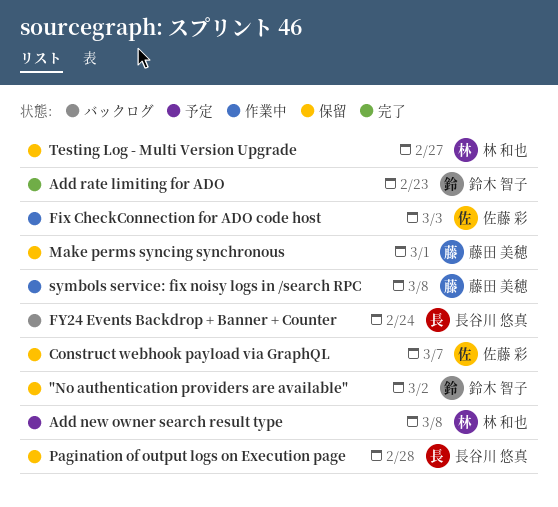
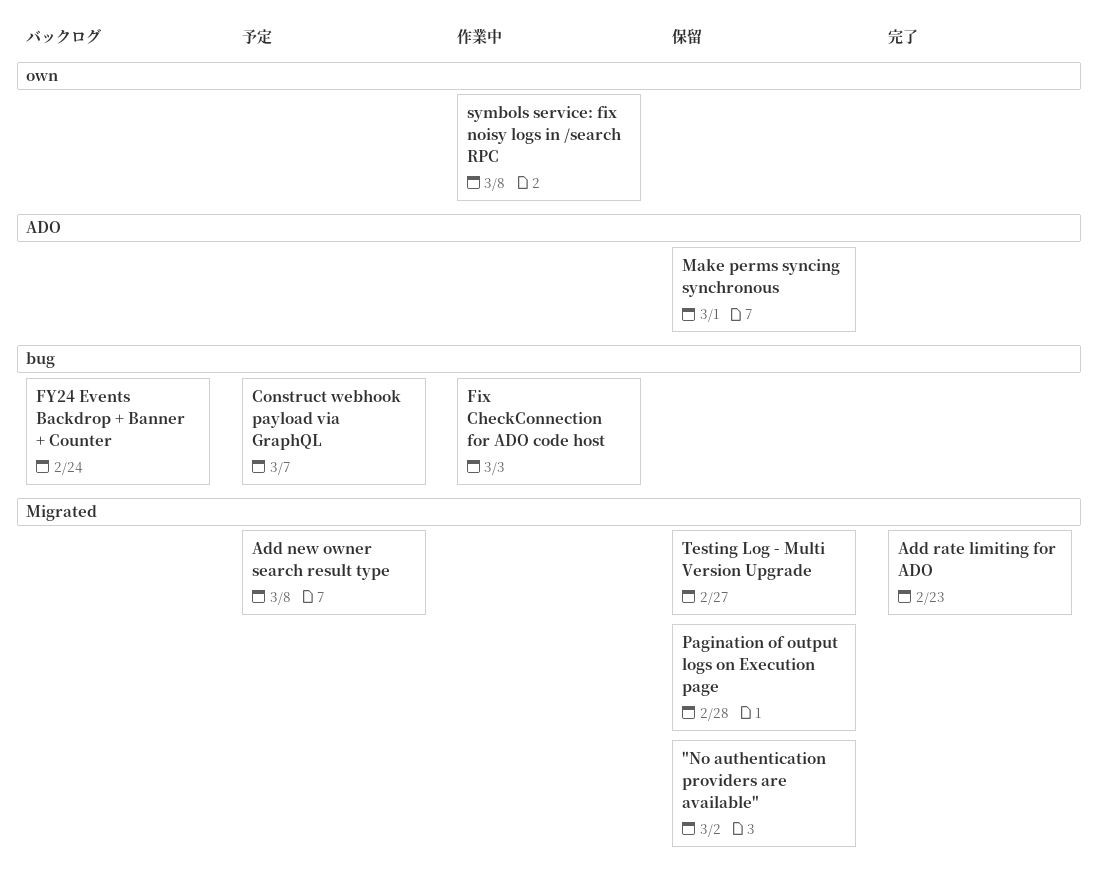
Construct webhook payload via GraphQL, status: 保留 -> 予定

